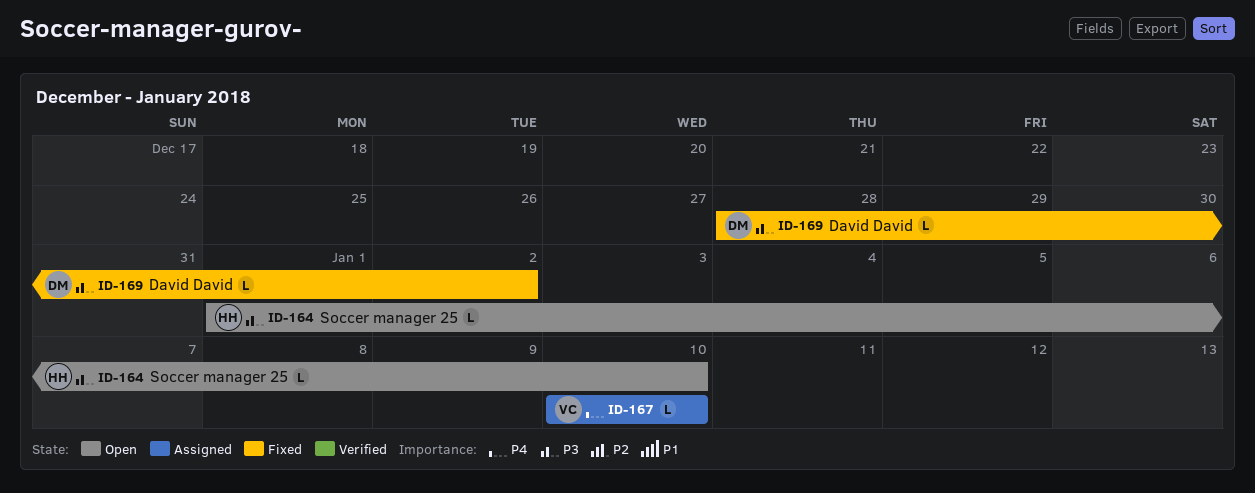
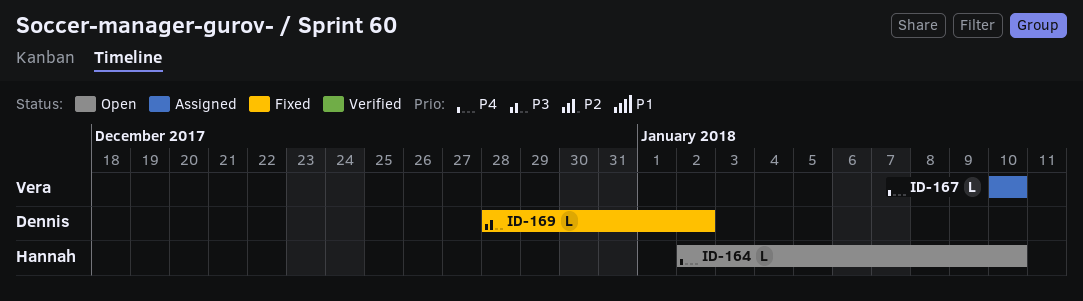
ID-164, priority: P3 -> P4
ID-164, start: Jan 1 -> Jan 2

